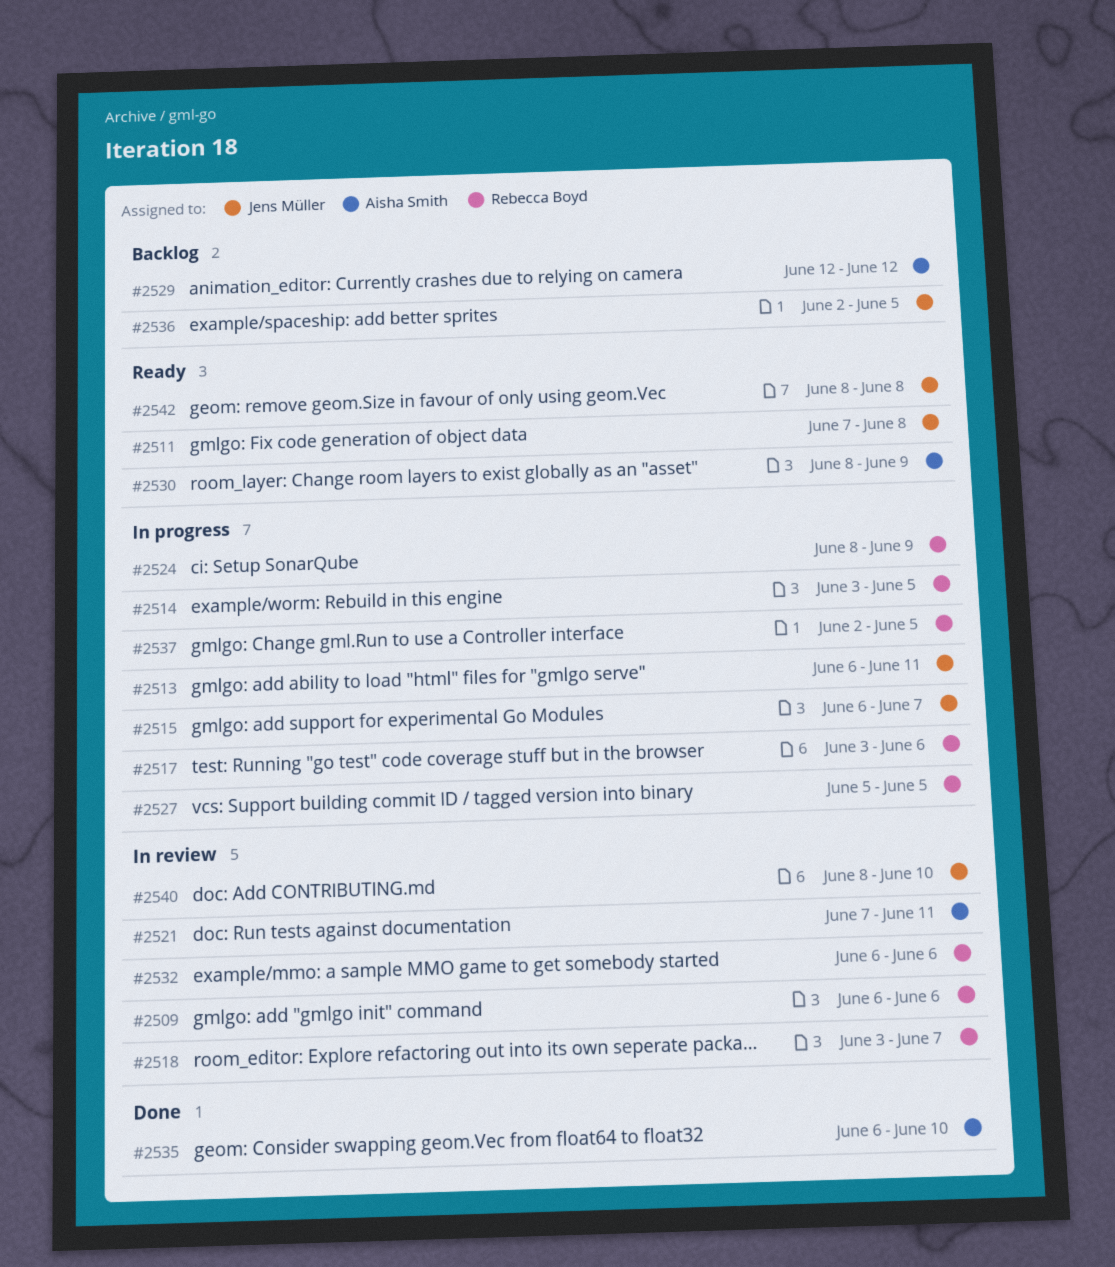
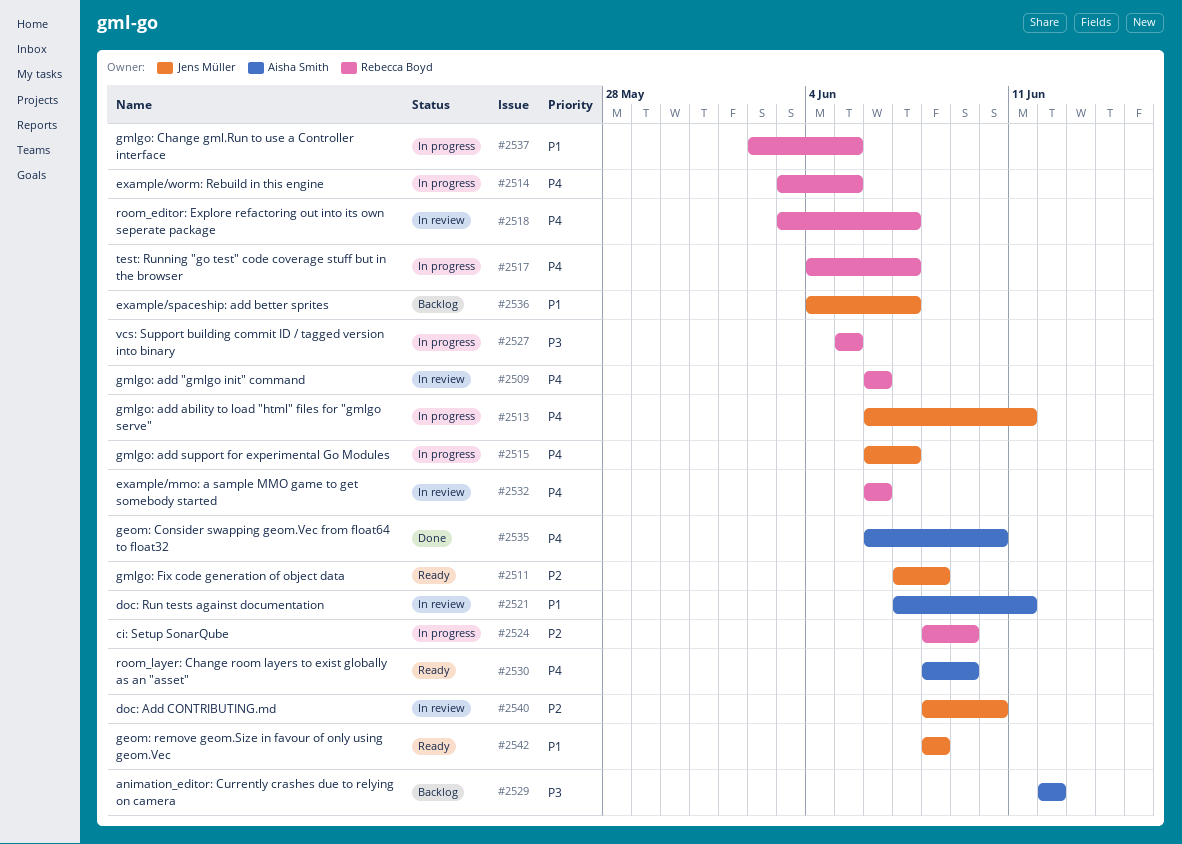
#2517, start: Jun 3 -> Jun 4
#2517, due: Jun 6 -> Jun 7
#2536, start: Jun 2 -> Jun 4
#2536, due: Jun 5 -> Jun 7

